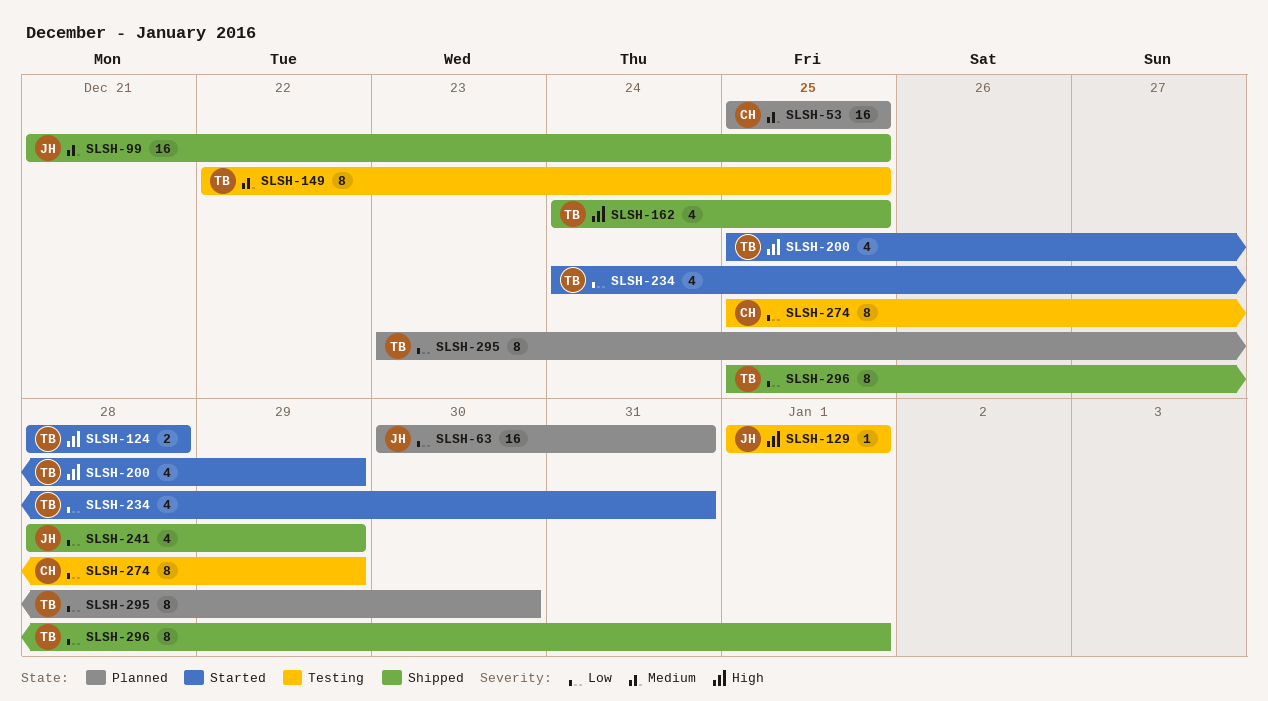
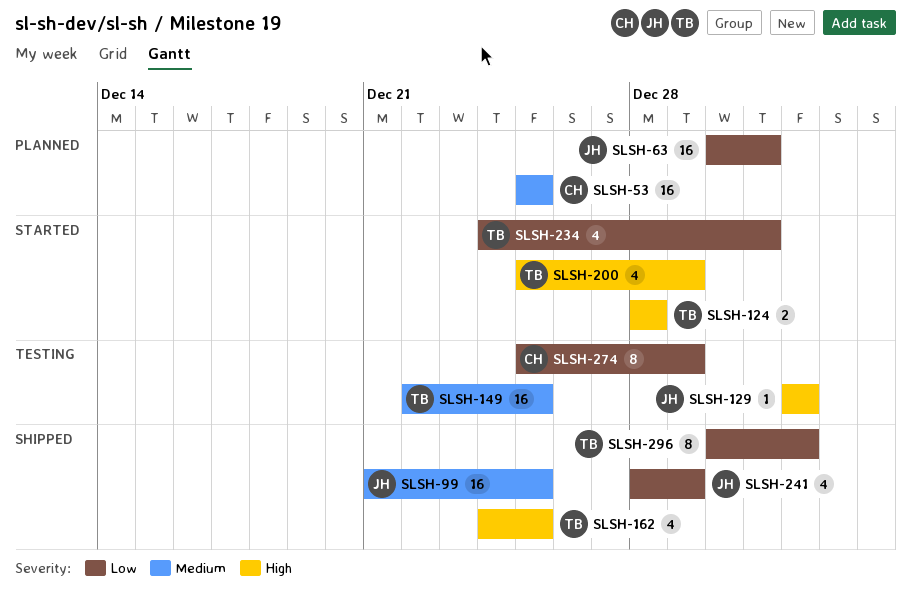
SLSH-149, estimate: 8 -> 16
SLSH-295: present -> none
SLSH-296, start: Dec 25 -> Dec 30

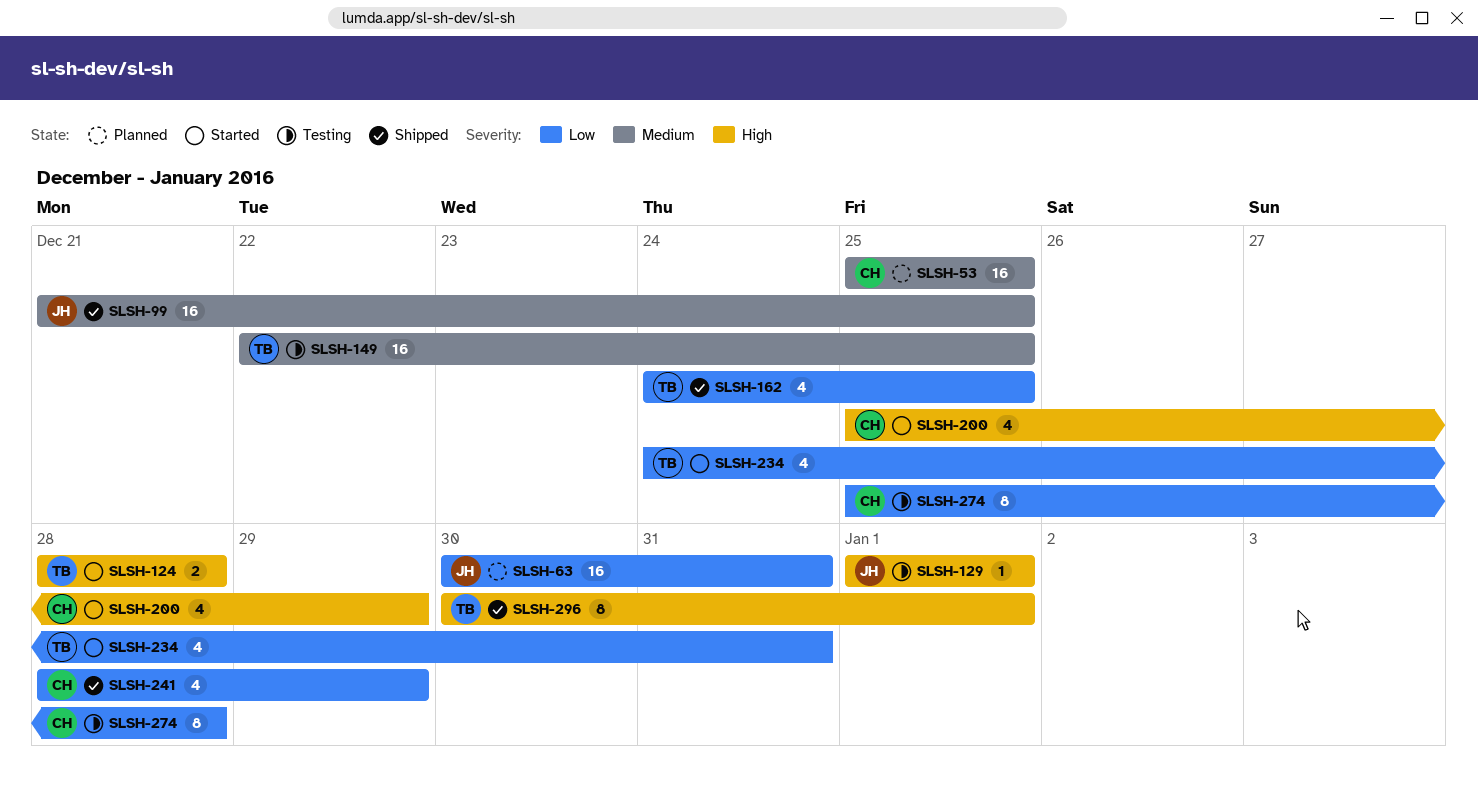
SLSH-162, priority: High -> Low
SLSH-200, owner: TB -> CH
SLSH-241, owner: JH -> CH
SLSH-274, due: Dec 29 -> Dec 28
SLSH-296, priority: Low -> High

